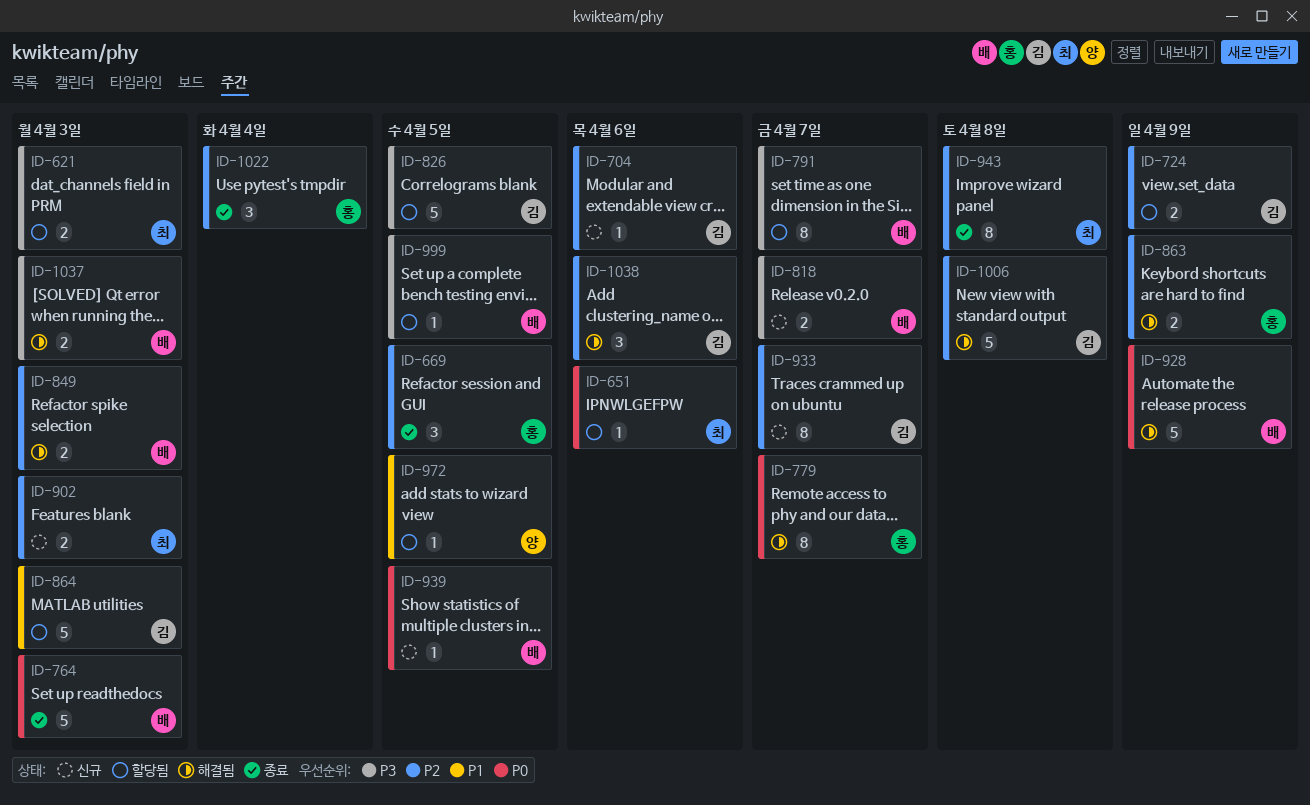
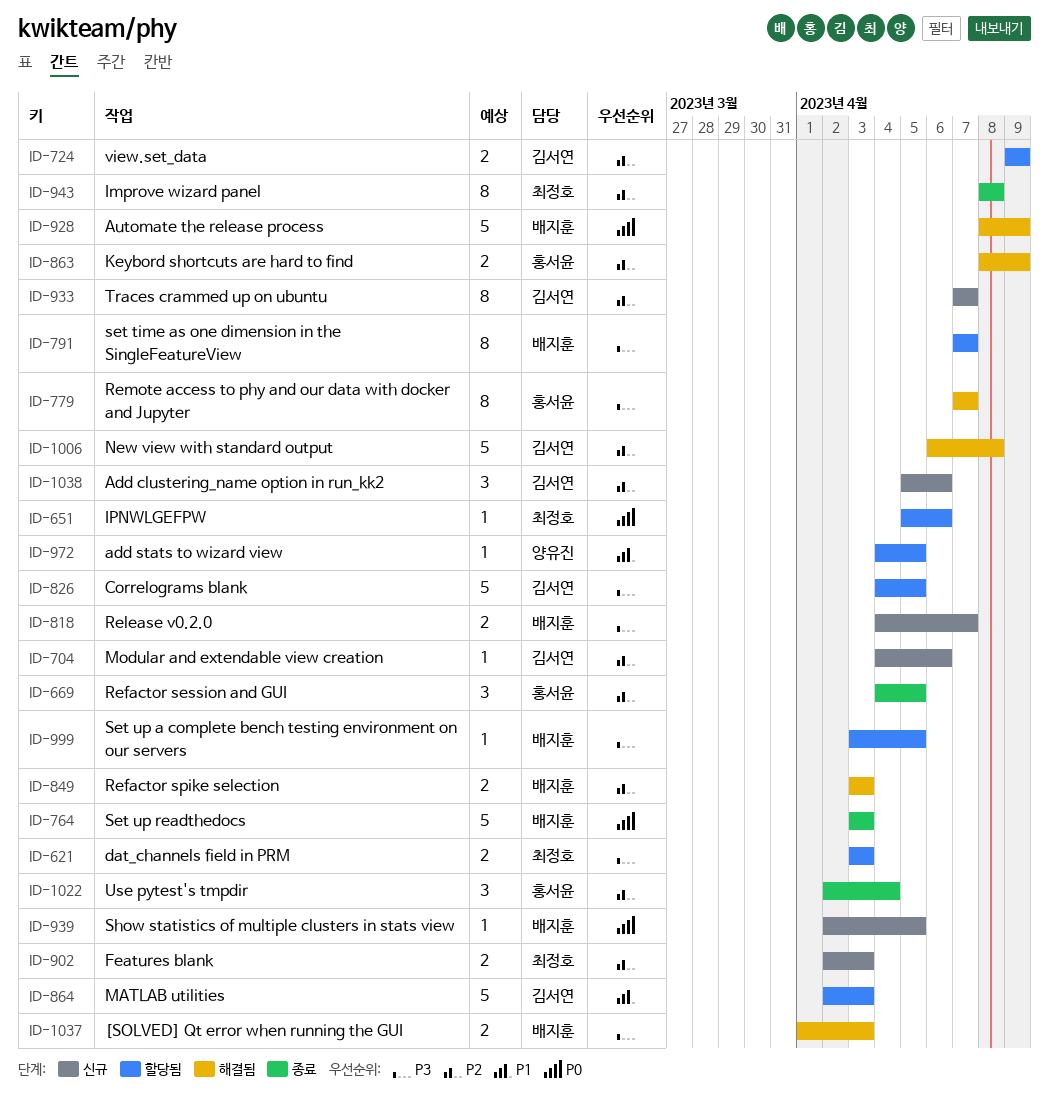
ID-779, priority: P0 -> P3
ID-1038, status: 해결됨 -> 신규

